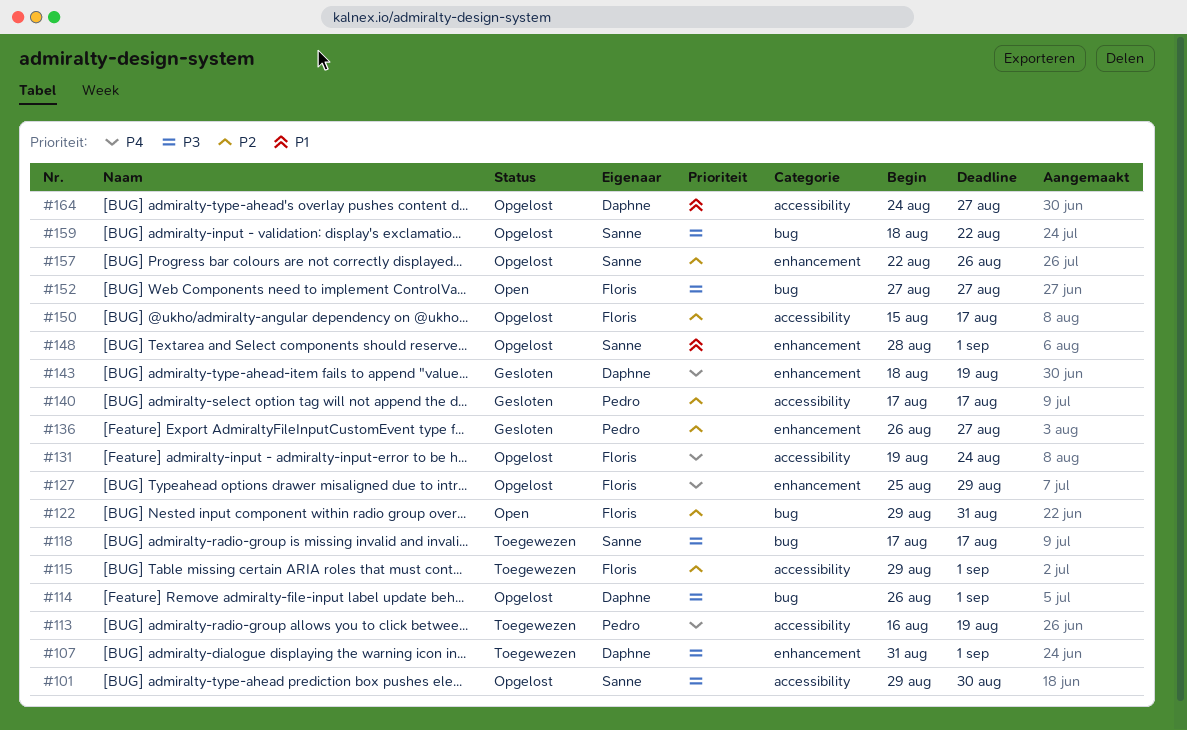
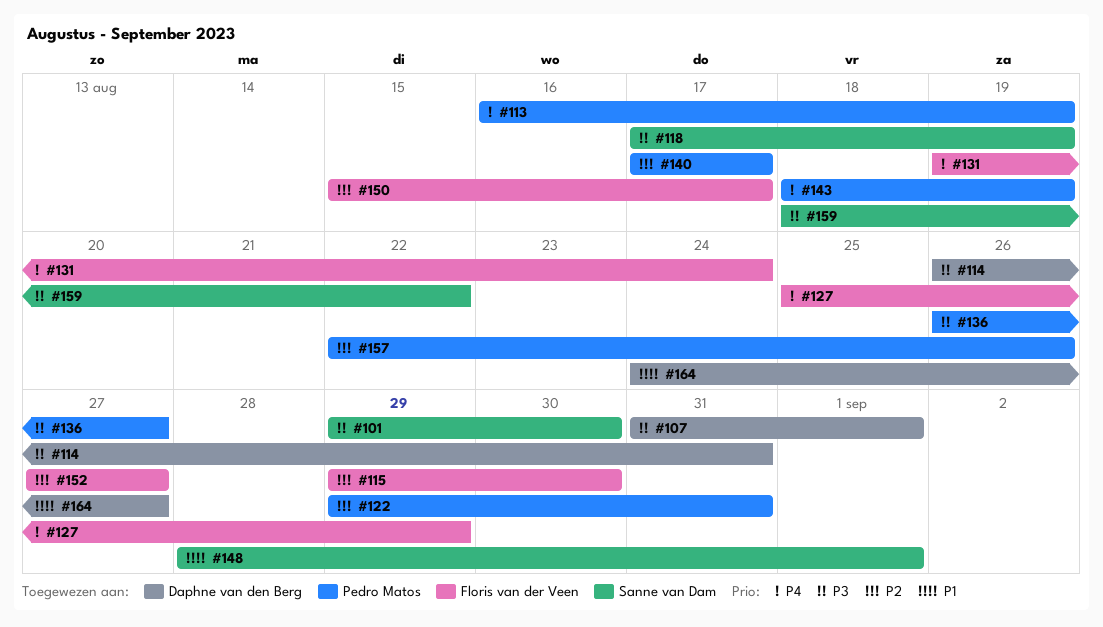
#114, due: Sep 1 -> Aug 31
#115, due: Sep 1 -> Aug 30
#118, due: Aug 17 -> Aug 19
#122, owner: Floris van der Veen -> Pedro Matos
#136, priority: P2 -> P3
#143, owner: Daphne van den Berg -> Pedro Matos
#152, priority: P3 -> P2
#157, owner: Sanne van Dam -> Pedro Matos

